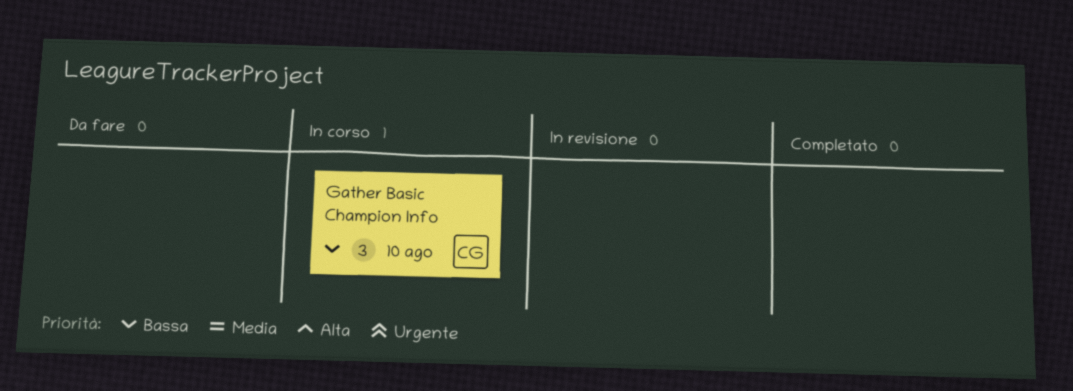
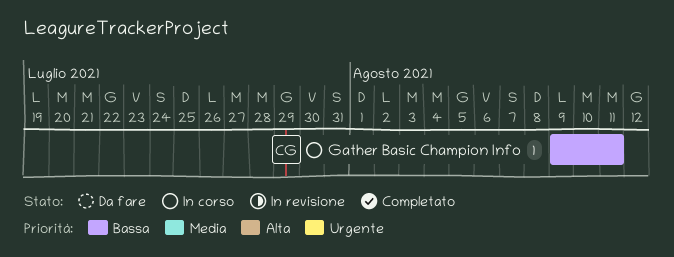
Gather Basic Champion Info, estimate: 3 -> 1
Gather Basic Champion Info, due: Aug 10 -> Aug 11

